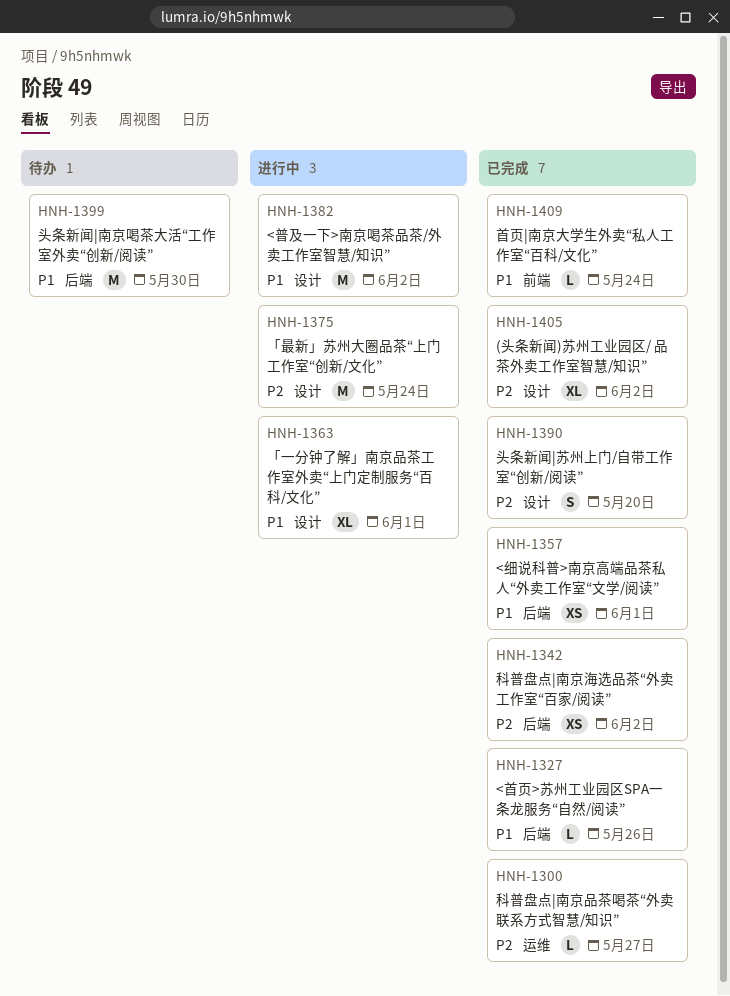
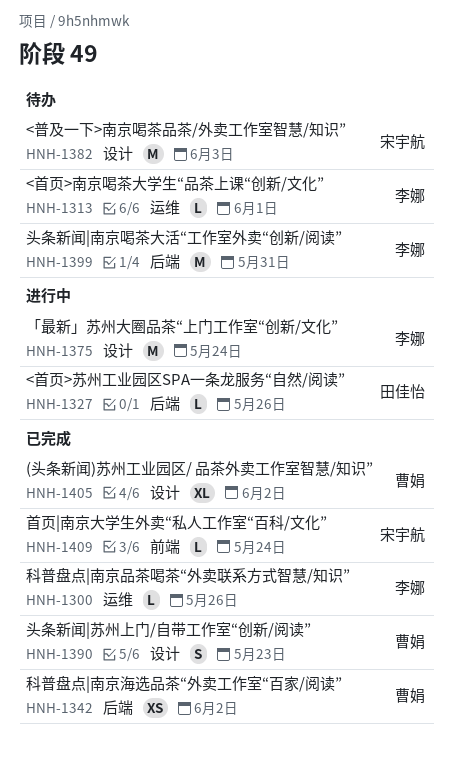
HNH-1300, due: May 27 -> May 26
HNH-1313: none -> present
HNH-1327, status: 已完成 -> 进行中
HNH-1357: present -> none
HNH-1363: present -> none
HNH-1382, status: 进行中 -> 待办
HNH-1382, due: Jun 2 -> Jun 3
HNH-1390, due: May 20 -> May 23
HNH-1399, due: May 30 -> May 31

